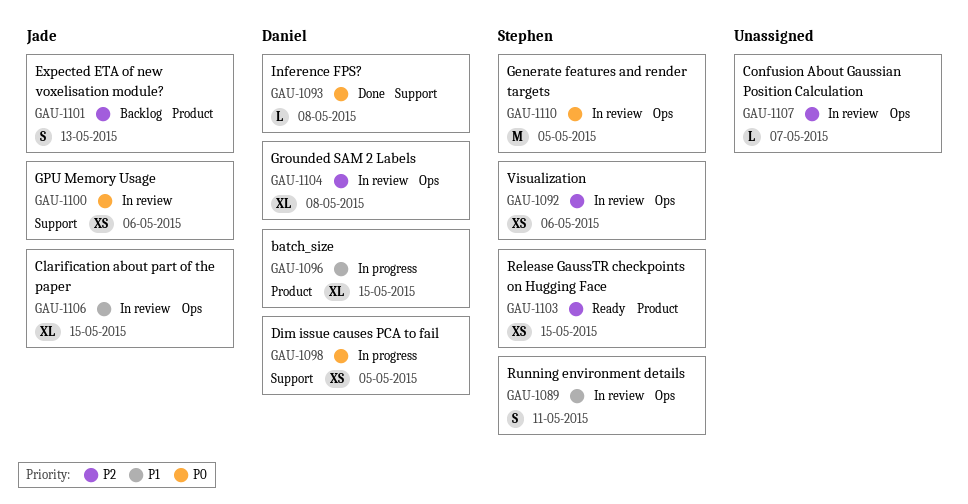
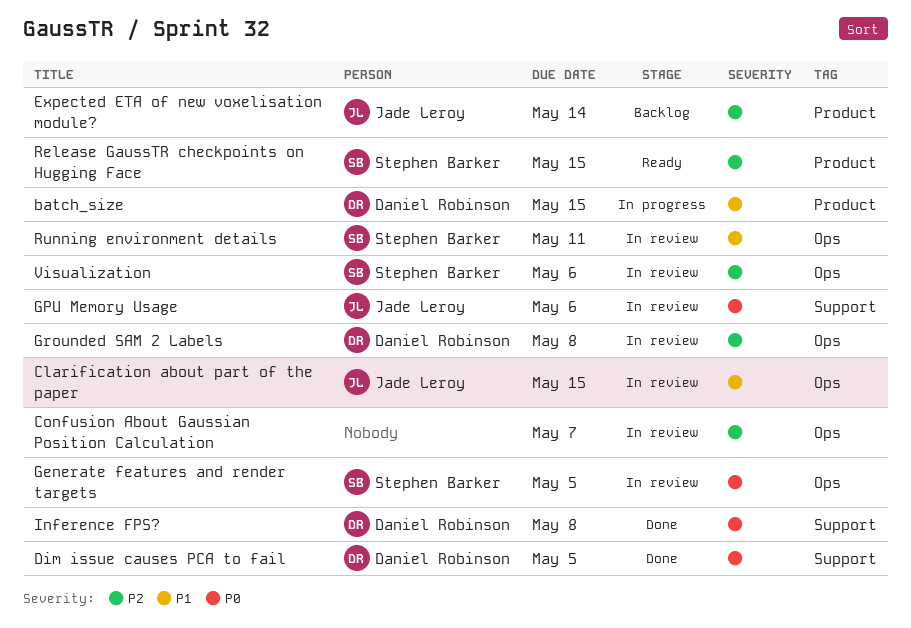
Dim issue causes PCA to fail, status: In progress -> Done
Expected ETA of new voxelisation module?, due: May 13 -> May 14

